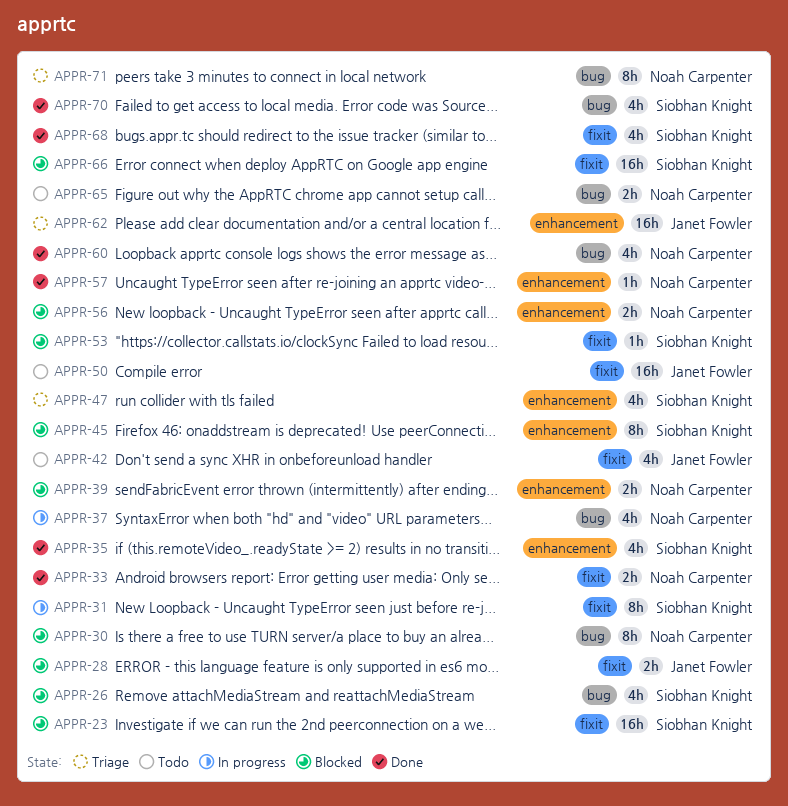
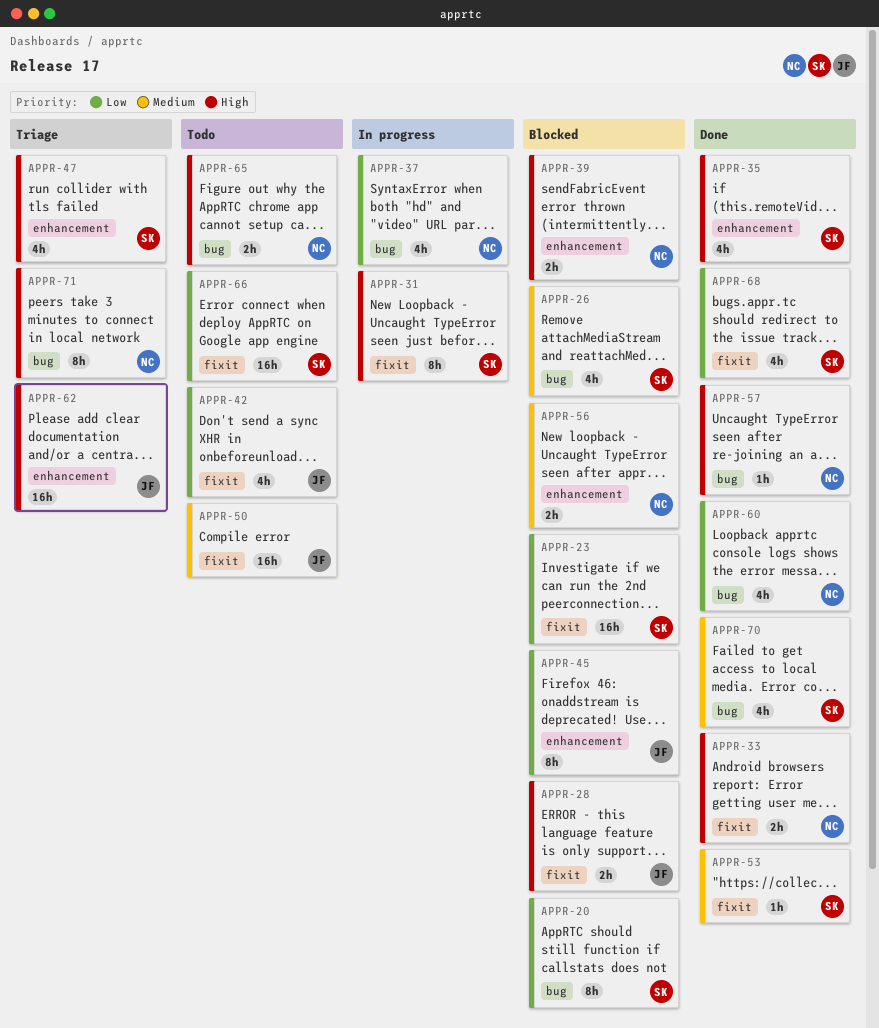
APPR-20: none -> present
APPR-30: present -> none
APPR-45, owner: Siobhan Knight -> Janet Fowler
APPR-53, status: Blocked -> Done
APPR-57, label: enhancement -> bug
APPR-66, status: Blocked -> Todo

